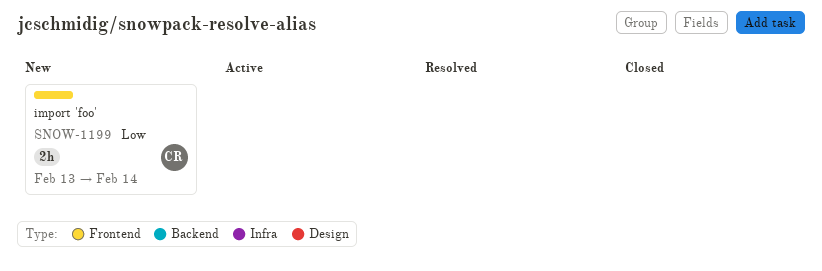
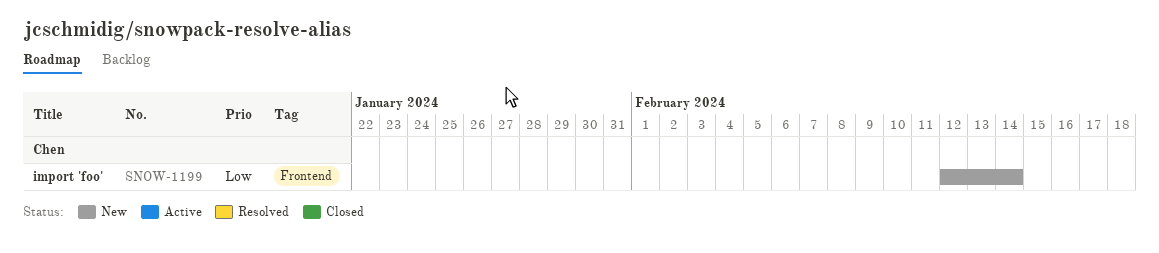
SNOW-1199, start: Feb 13 -> Feb 12

